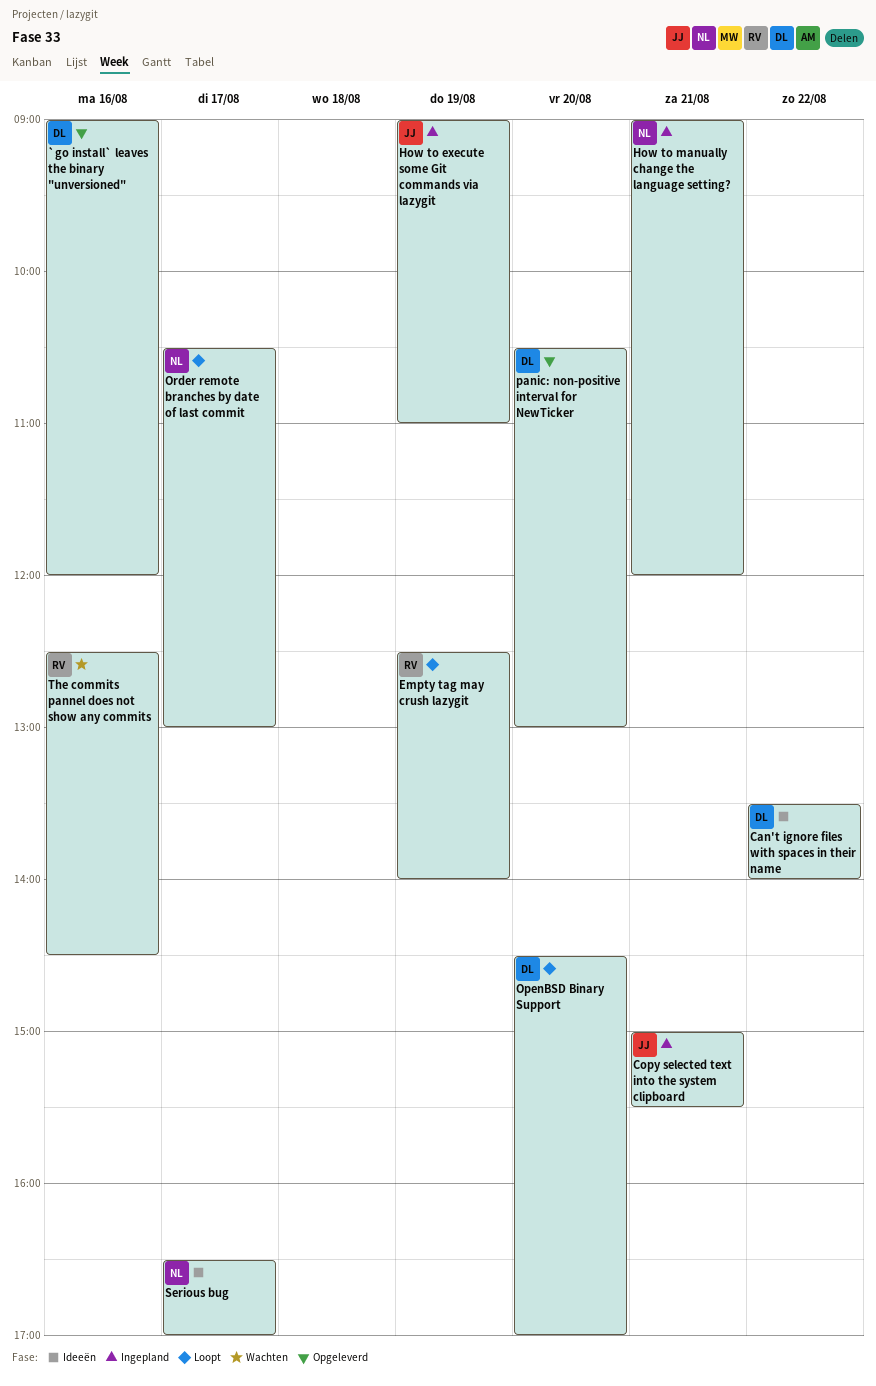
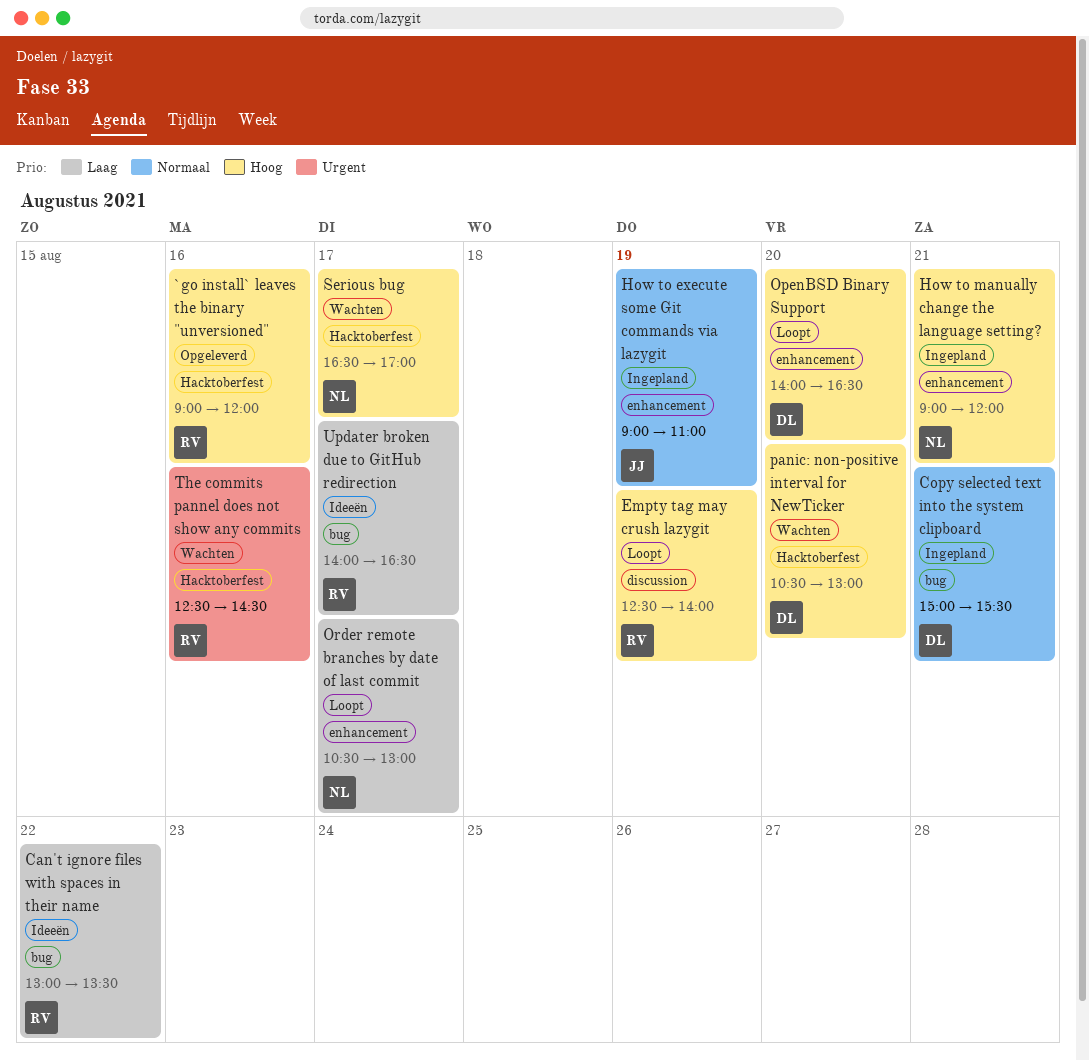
`go install` leaves the binary "unversioned", owner: DL -> RV
Can't ignore files with spaces in their name, owner: DL -> RV
Can't ignore files with spaces in their name, begins: 13:30 -> 13:00
Can't ignore files with spaces in their name, ends: 14:00 -> 13:30
Copy selected text into the system clipboard, owner: JJ -> DL
OpenBSD Binary Support, begins: 14:30 -> 14:00
OpenBSD Binary Support, ends: 17:00 -> 16:30
panic: non-positive interval for NewTicker, status: Opgeleverd -> Wachten
Serious bug, status: Ideeën -> Wachten
Updater broken due to GitHub redirection: none -> present

